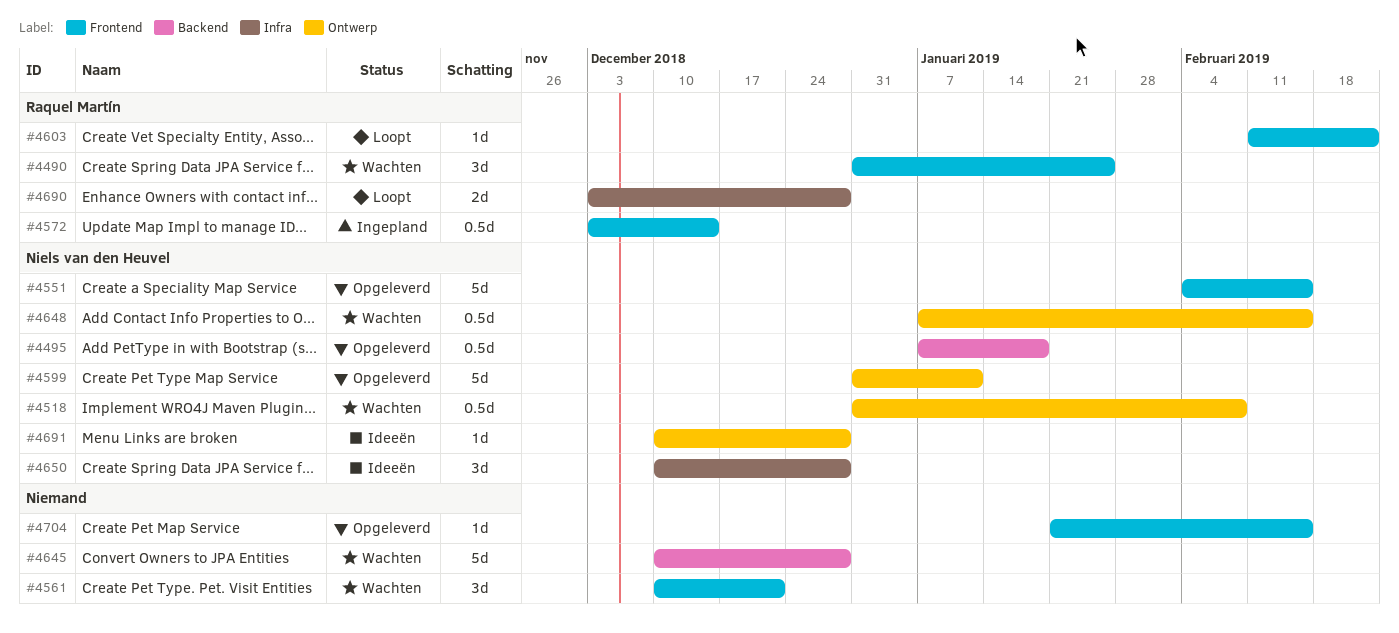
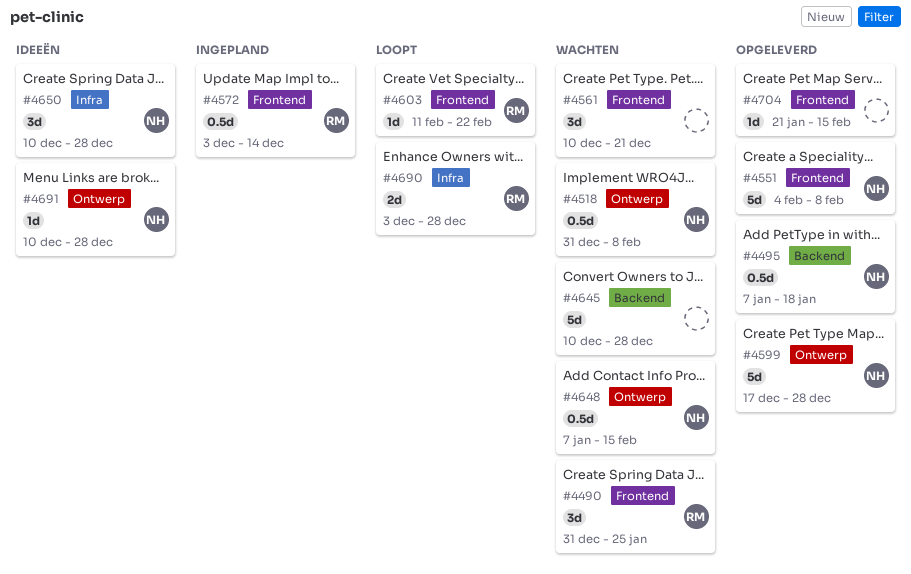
#4551, due: Feb 15 -> Feb 8
#4599, start: Dec 31 -> Dec 17
#4599, due: Jan 11 -> Dec 28

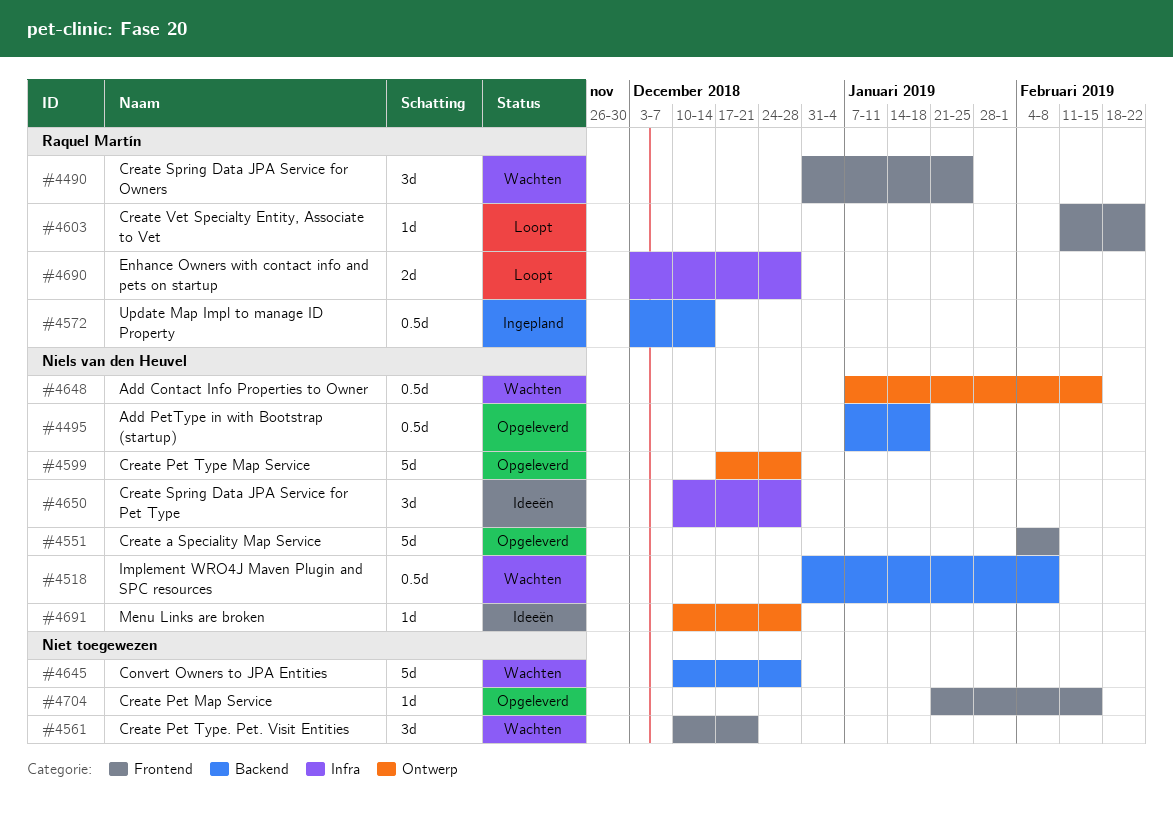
#4518, label: Ontwerp -> Backend
#4572, label: Frontend -> Backend

